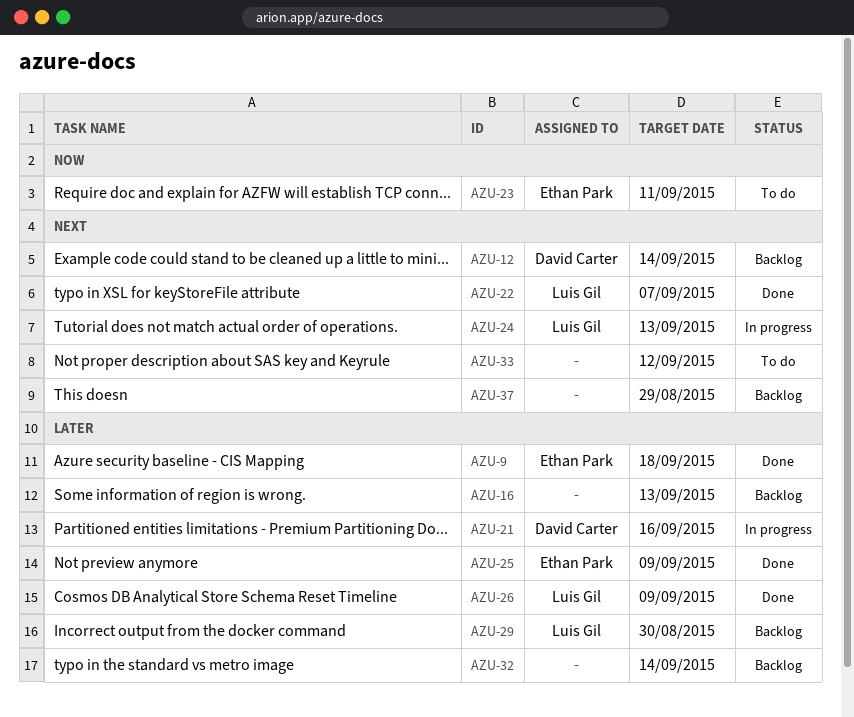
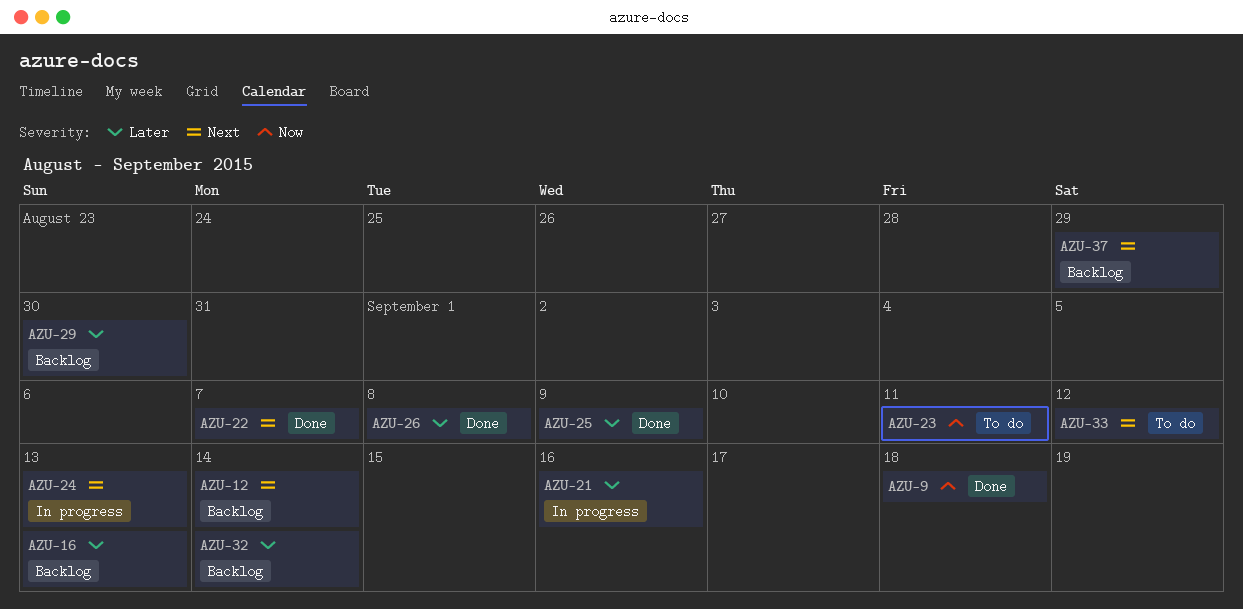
AZU-9, priority: Later -> Now
AZU-26, due: Sep 9 -> Sep 8

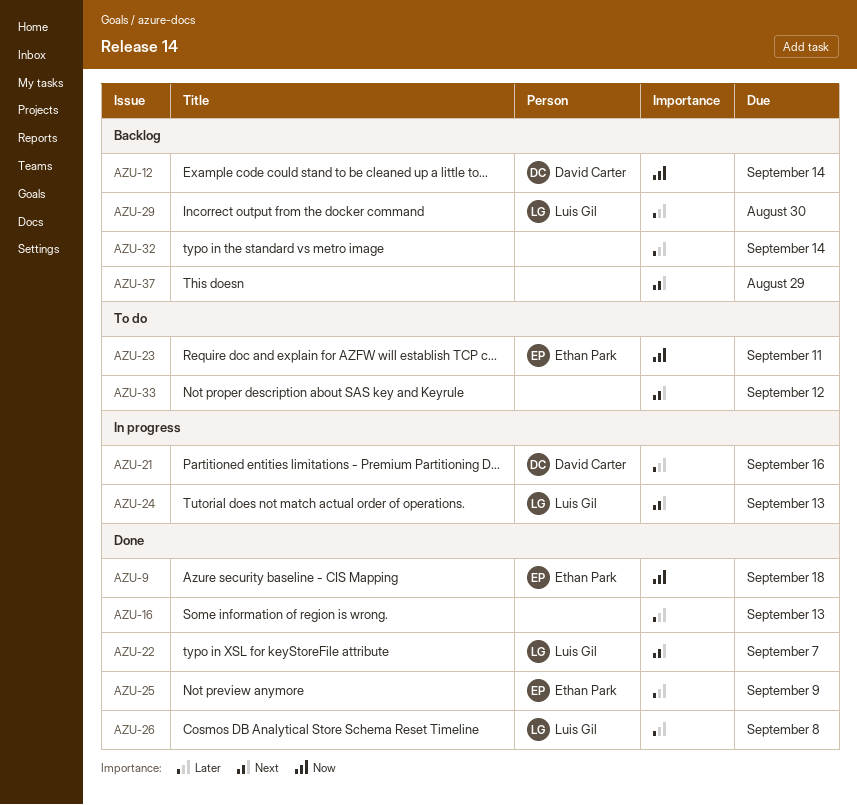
AZU-12, priority: Next -> Now
AZU-16, status: Backlog -> Done

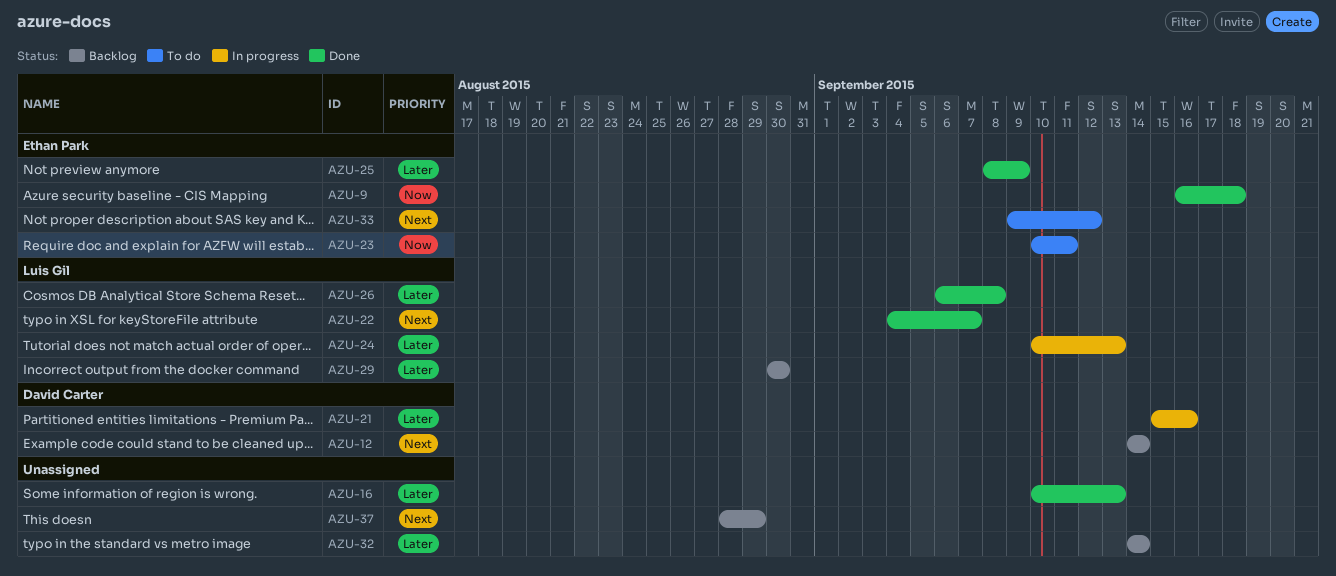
AZU-12, priority: Now -> Next
AZU-24, priority: Next -> Later
AZU-33, owner: none -> Ethan Park

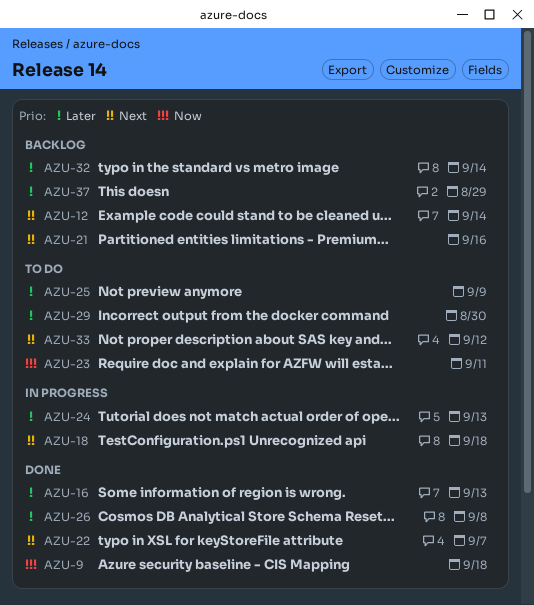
AZU-18: none -> present
AZU-21, status: In progress -> Backlog
AZU-21, priority: Later -> Next
AZU-25, status: Done -> To do
AZU-29, status: Backlog -> To do
AZU-37, priority: Next -> Later

